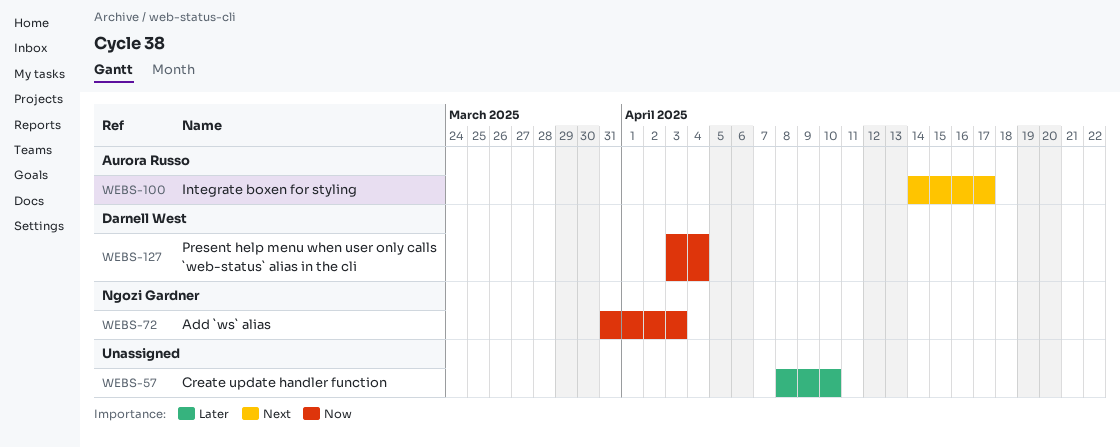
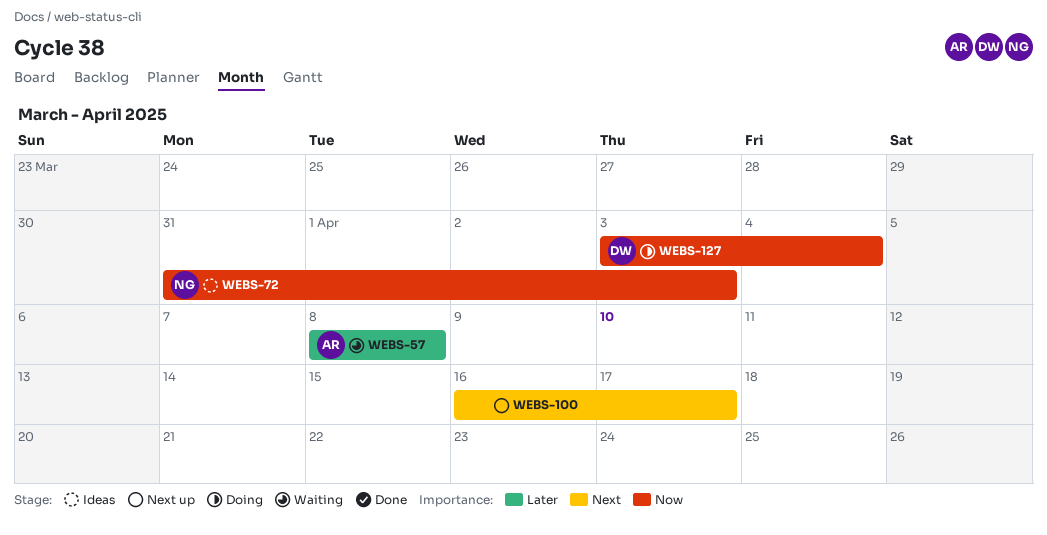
WEBS-57, owner: none -> Aurora Russo
WEBS-57, due: Apr 10 -> Apr 8
WEBS-100, owner: Aurora Russo -> none
WEBS-100, start: Apr 14 -> Apr 16

